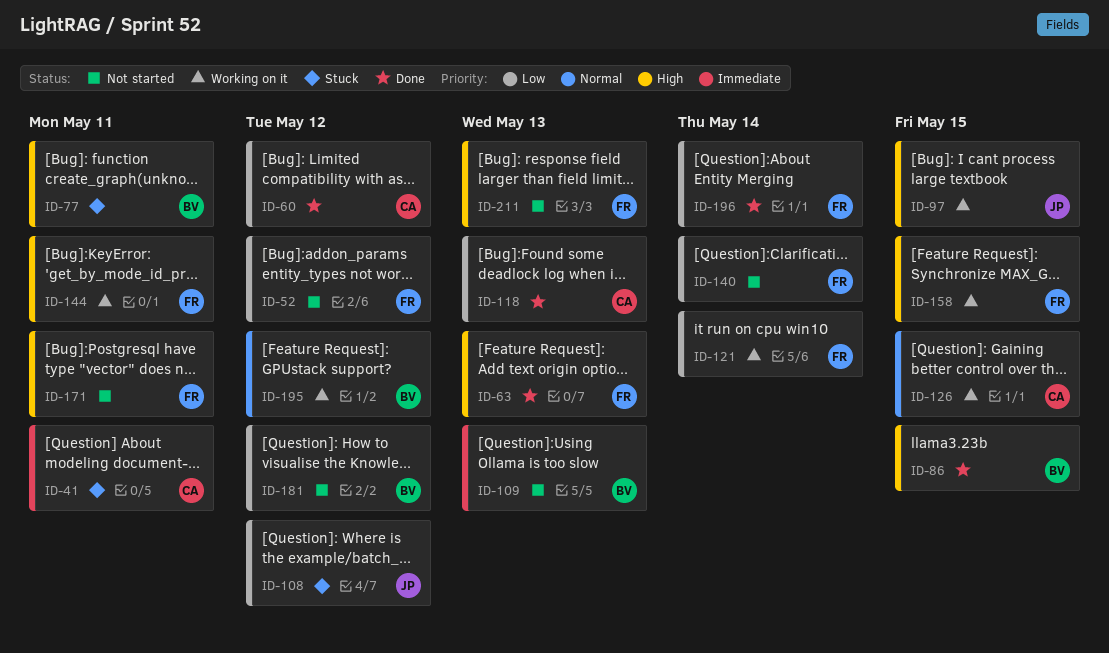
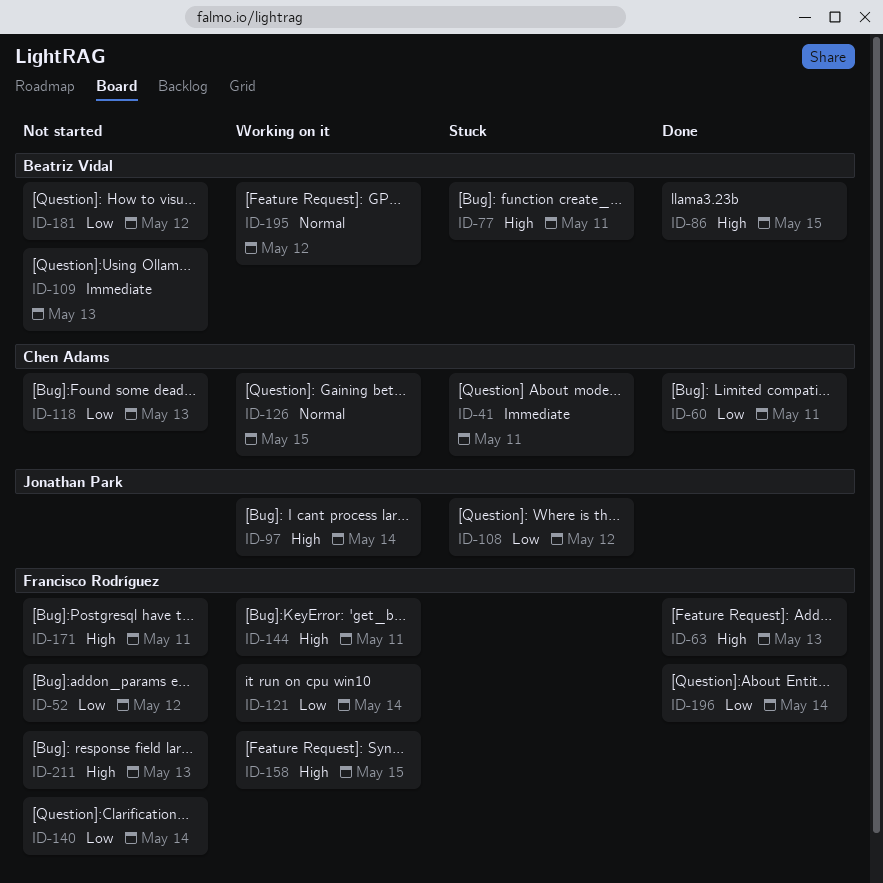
ID-60, due: May 12 -> May 11
ID-97, due: May 15 -> May 14
ID-118, status: Done -> Not started

